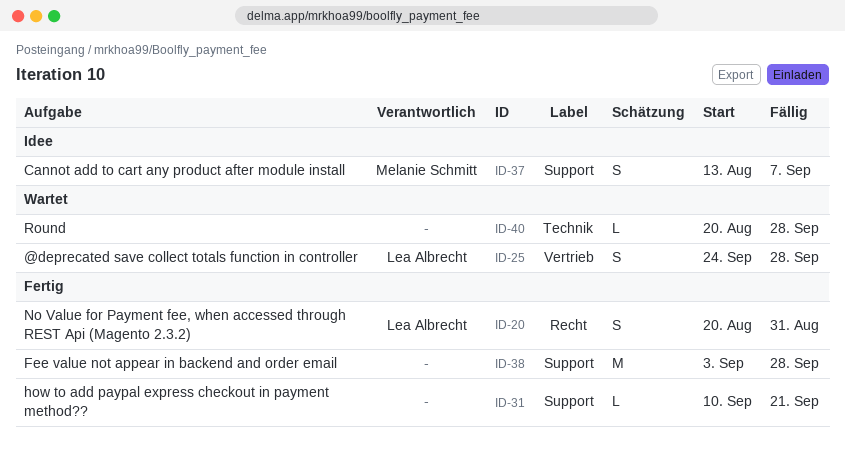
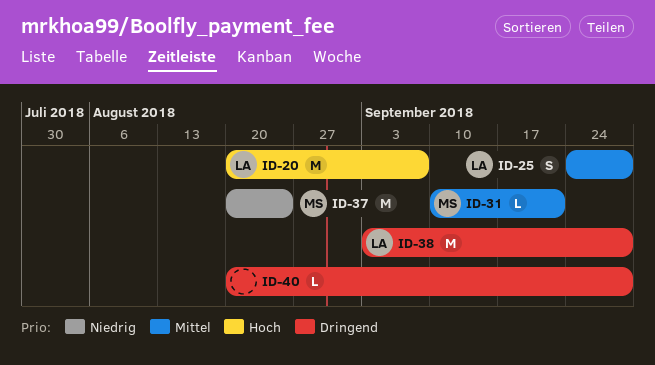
ID-20, estimate: S -> M
ID-20, due: Aug 31 -> Sep 7
ID-31, owner: none -> Melanie Schmitt
ID-37, estimate: S -> M
ID-37, start: Aug 13 -> Aug 20
ID-37, due: Sep 7 -> Aug 24
ID-38, owner: none -> Lea Albrecht

